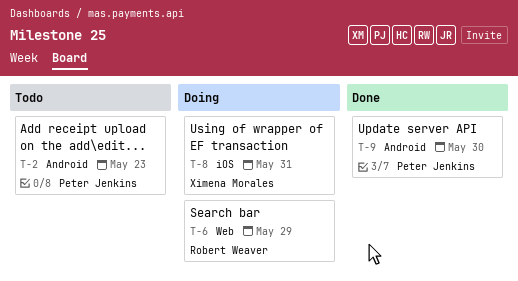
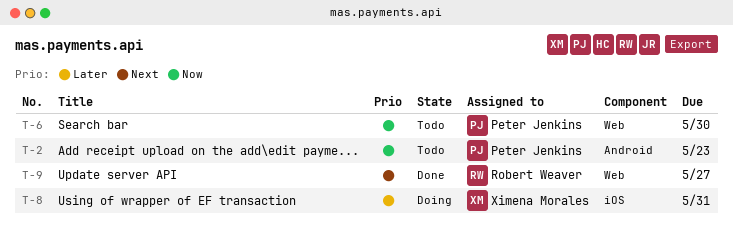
T-6, status: Doing -> Todo
T-6, owner: Robert Weaver -> Peter Jenkins
T-6, due: May 29 -> May 30
T-9, owner: Peter Jenkins -> Robert Weaver
T-9, label: Android -> Web
T-9, due: May 30 -> May 27

